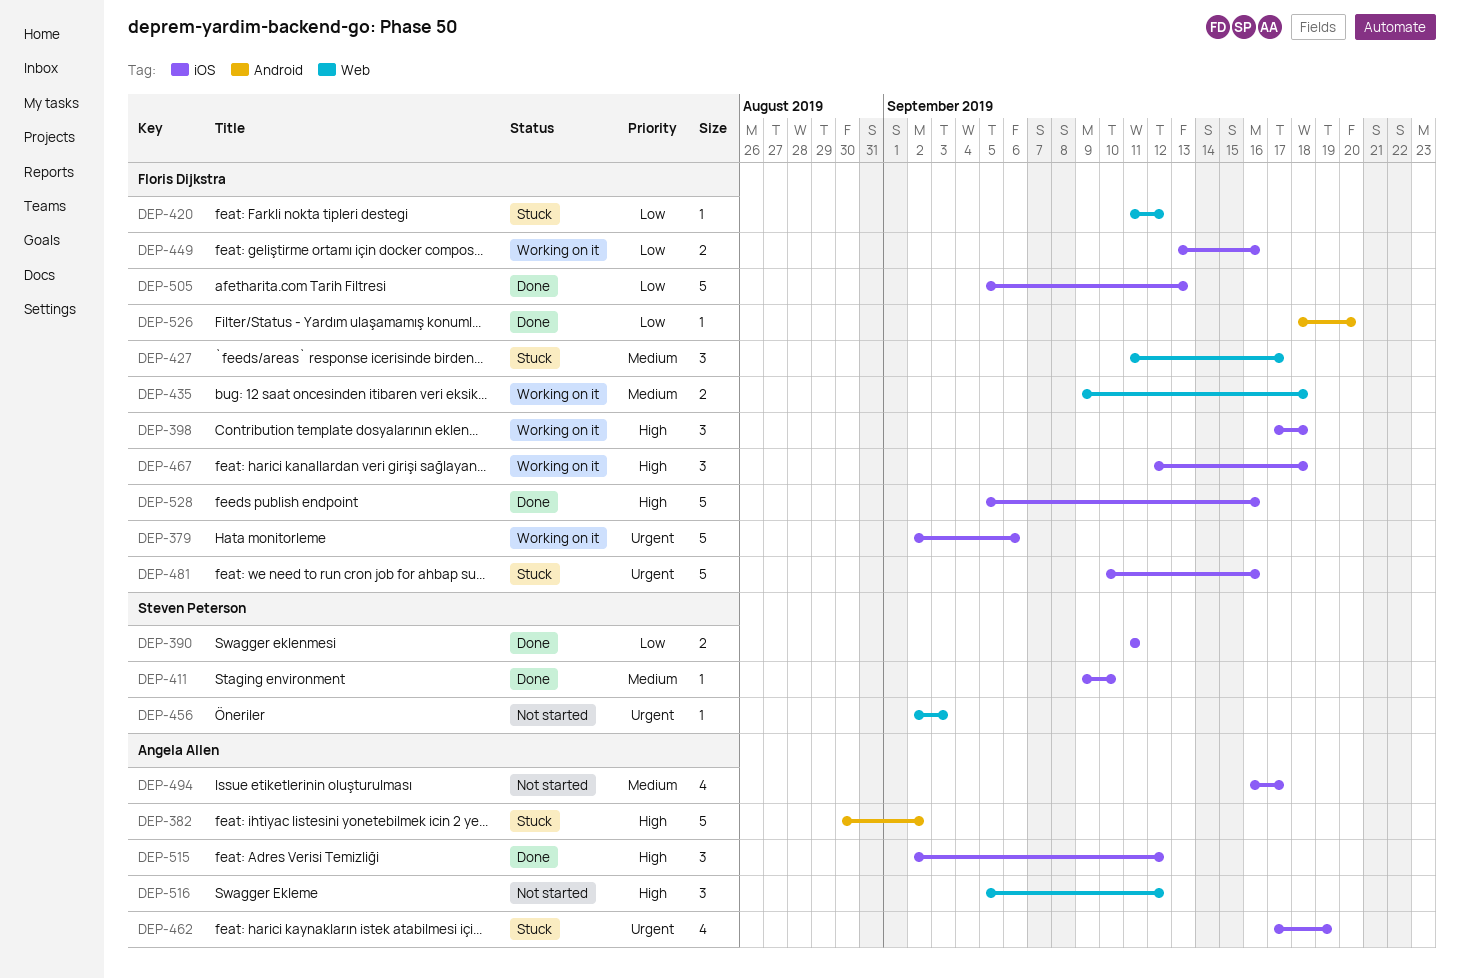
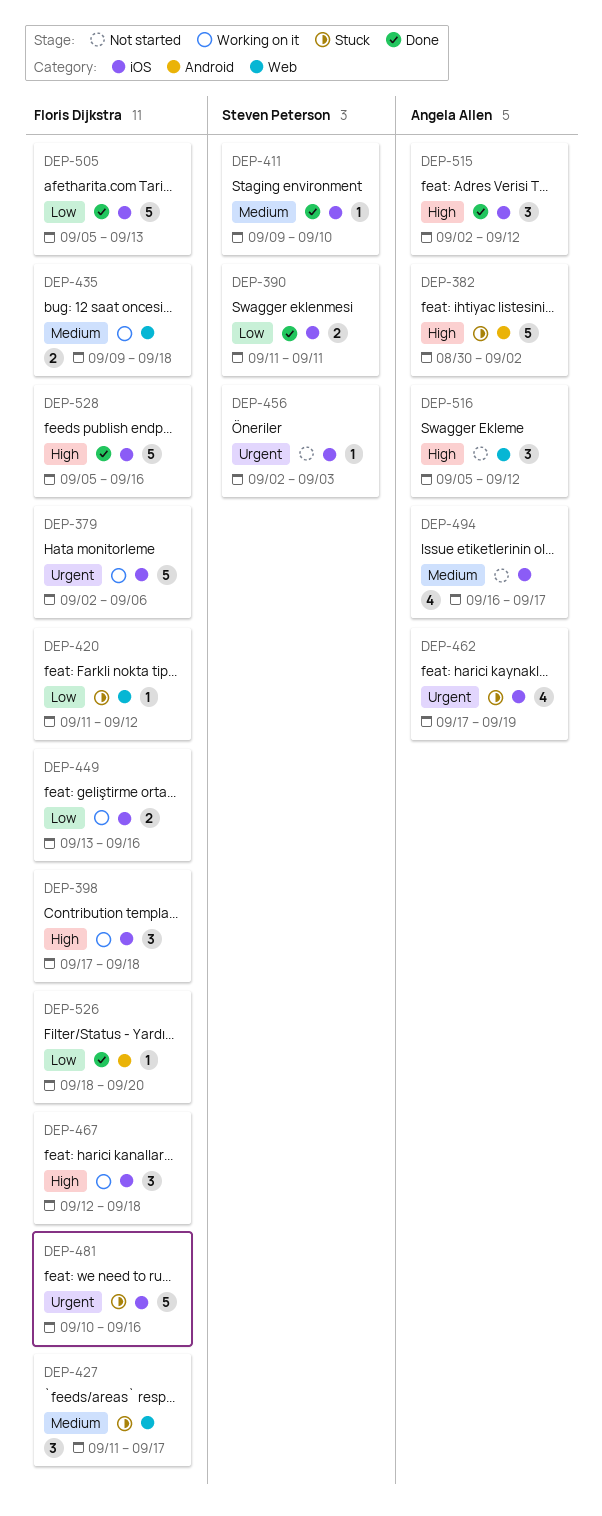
DEP-456, label: Web -> iOS

